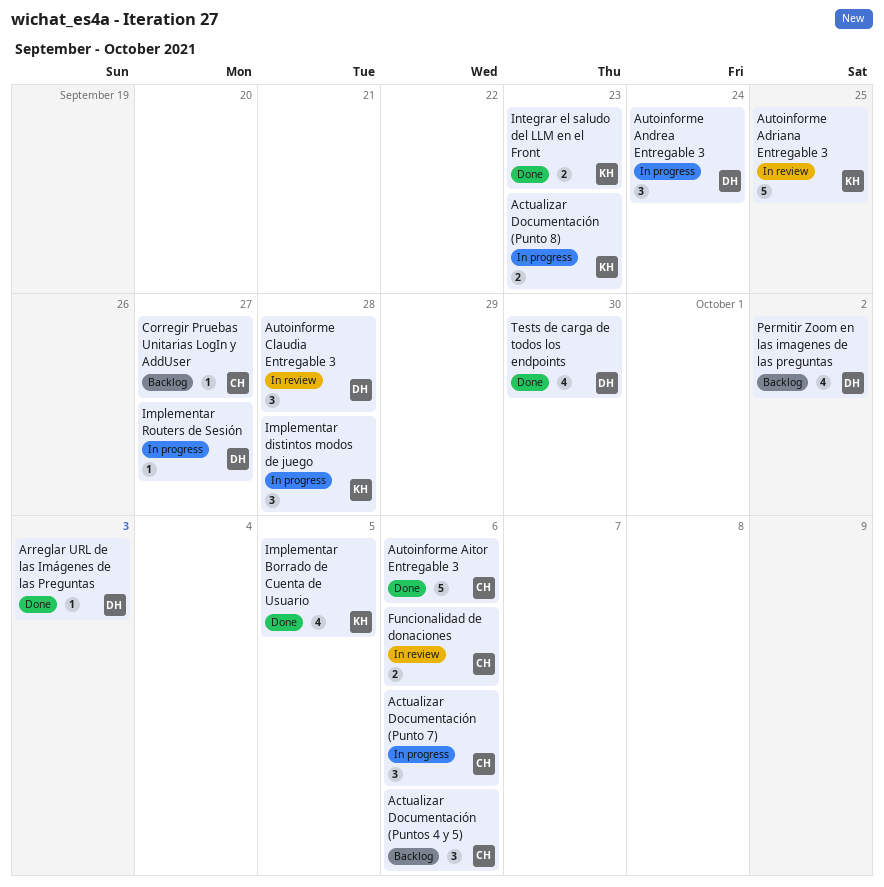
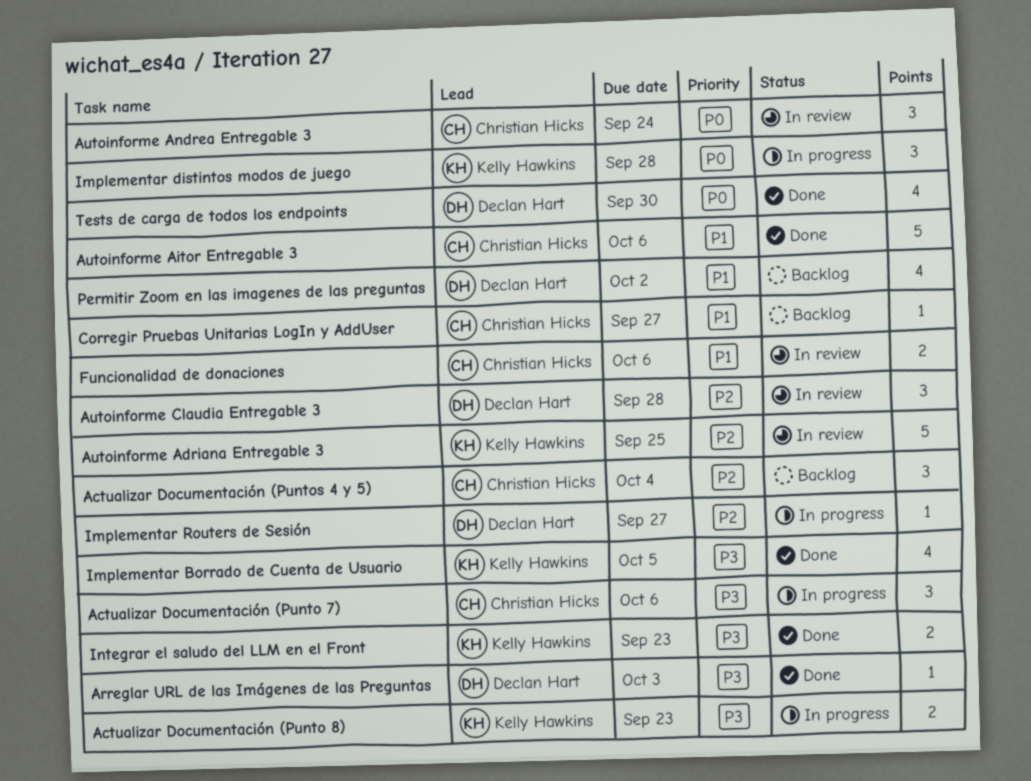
Actualizar Documentación (Puntos 4 y 5), due: Oct 6 -> Oct 4
Autoinforme Andrea Entregable 3, status: In progress -> In review
Autoinforme Andrea Entregable 3, owner: Declan Hart -> Christian Hicks

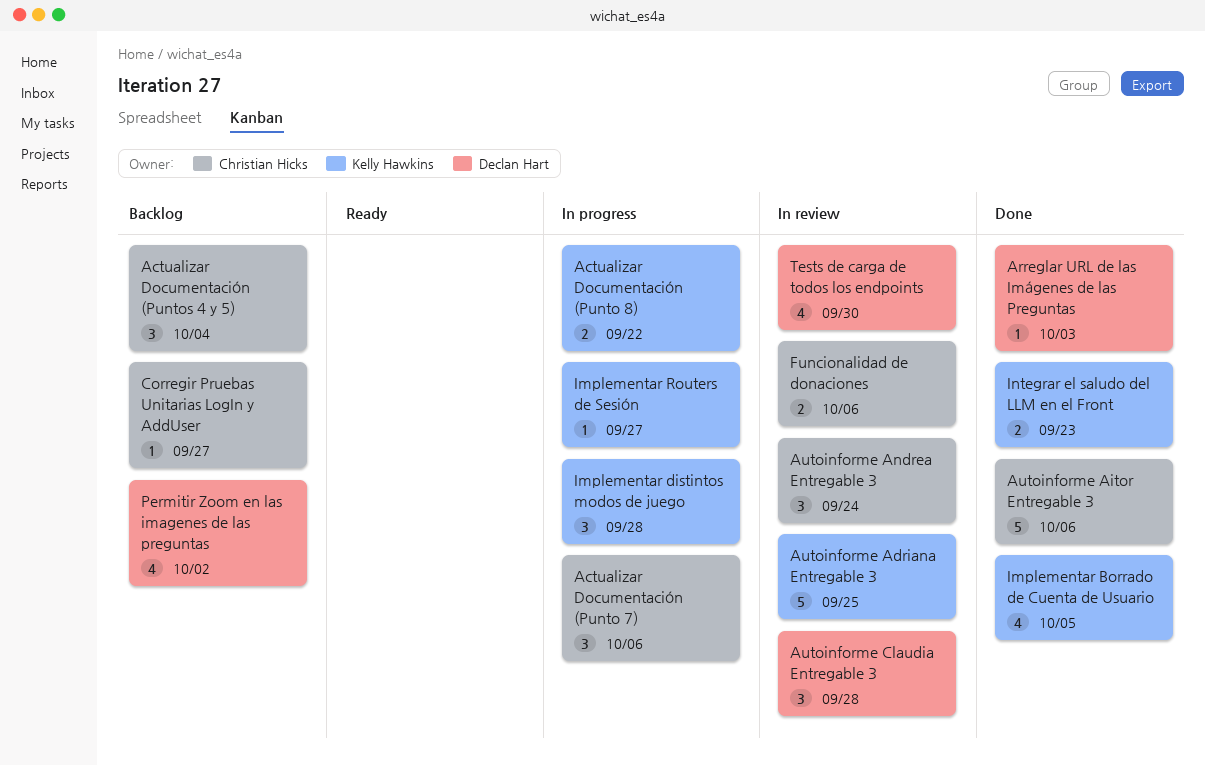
Actualizar Documentación (Punto 8), due: Sep 23 -> Sep 22
Implementar Routers de Sesión, owner: Declan Hart -> Kelly Hawkins
Tests de carga de todos los endpoints, status: Done -> In review

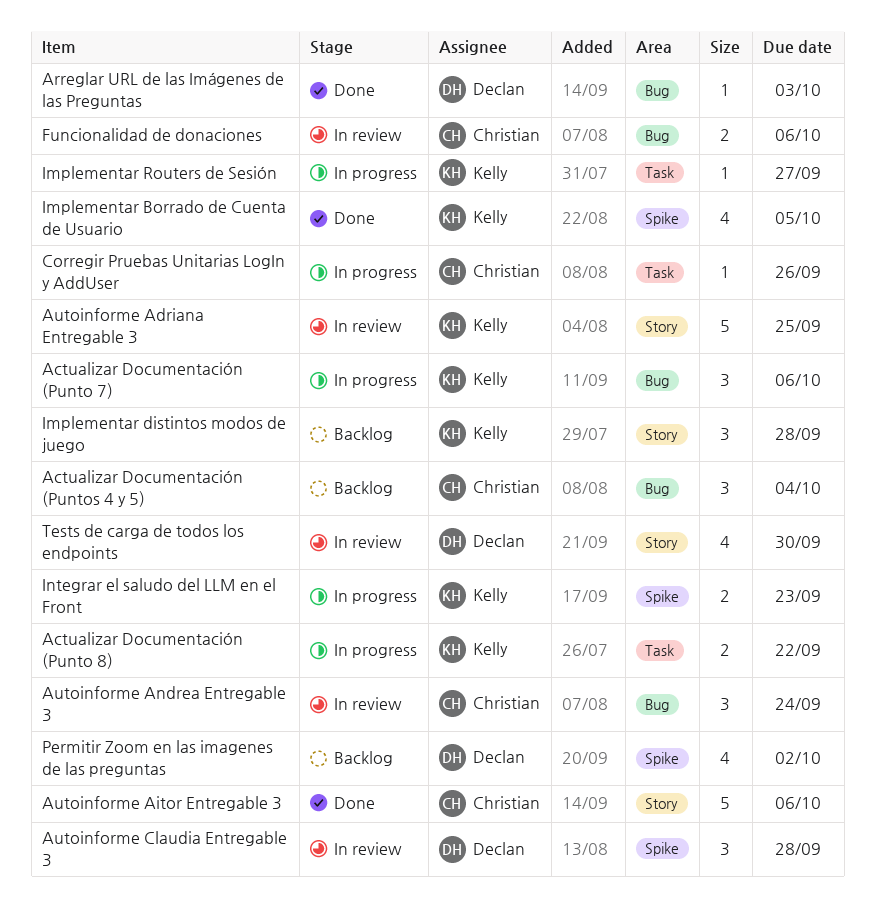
Actualizar Documentación (Punto 7), owner: Christian Hicks -> Kelly Hawkins
Corregir Pruebas Unitarias LogIn y AddUser, status: Backlog -> In progress
Corregir Pruebas Unitarias LogIn y AddUser, due: Sep 27 -> Sep 26
Implementar distintos modos de juego, status: In progress -> Backlog
Integrar el saludo del LLM en el Front, status: Done -> In progress

